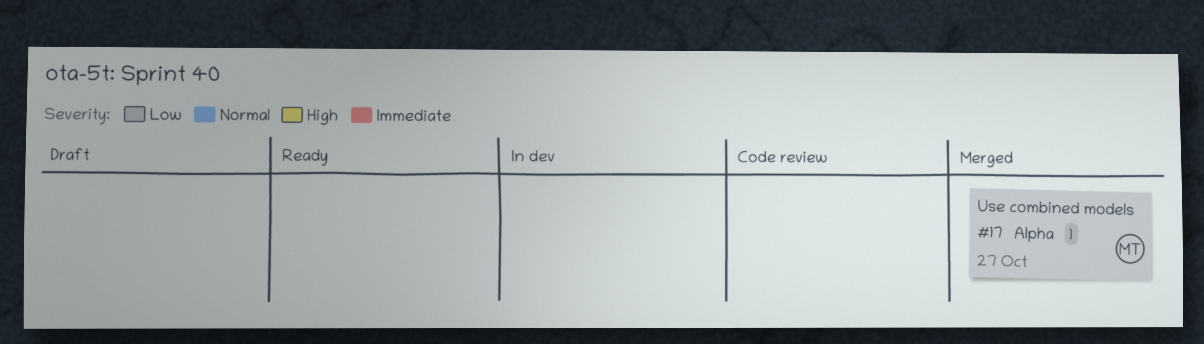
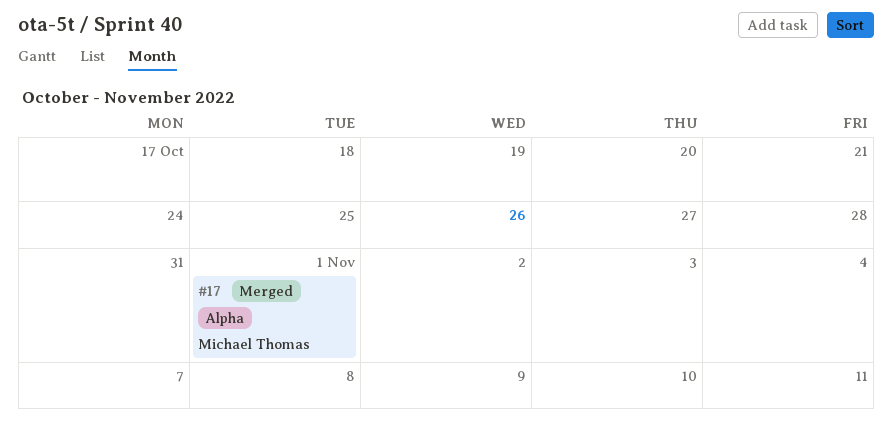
#17, due: Oct 27 -> Nov 1

